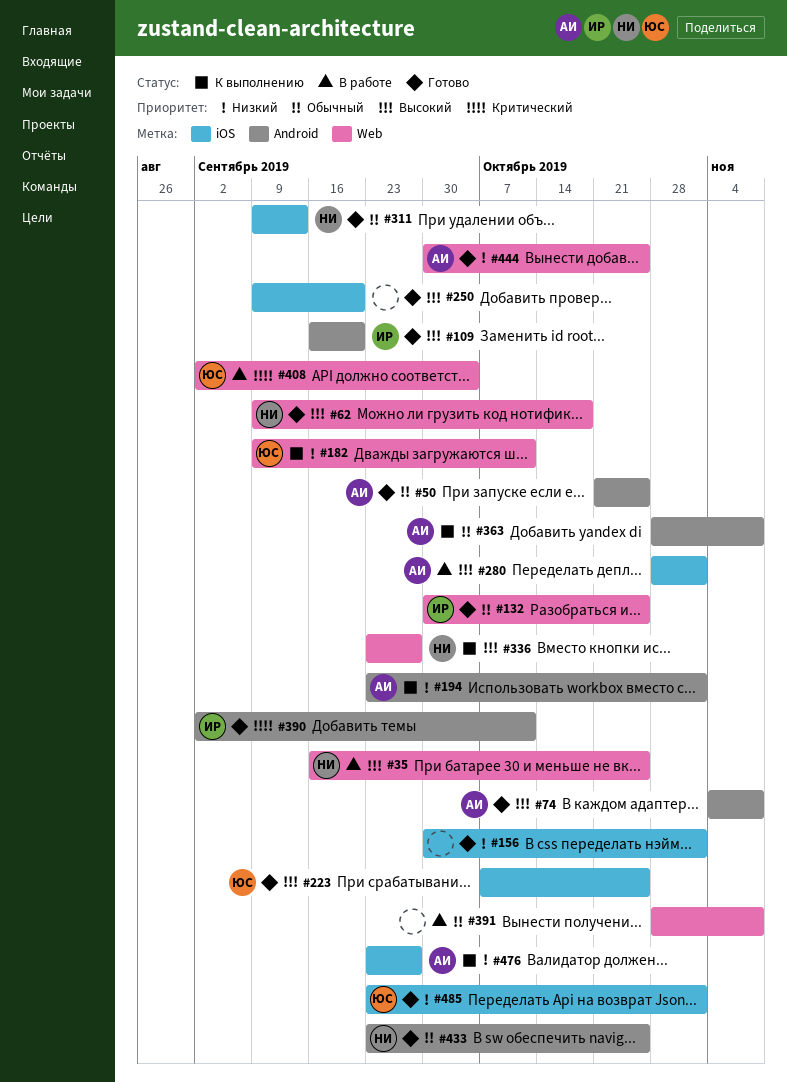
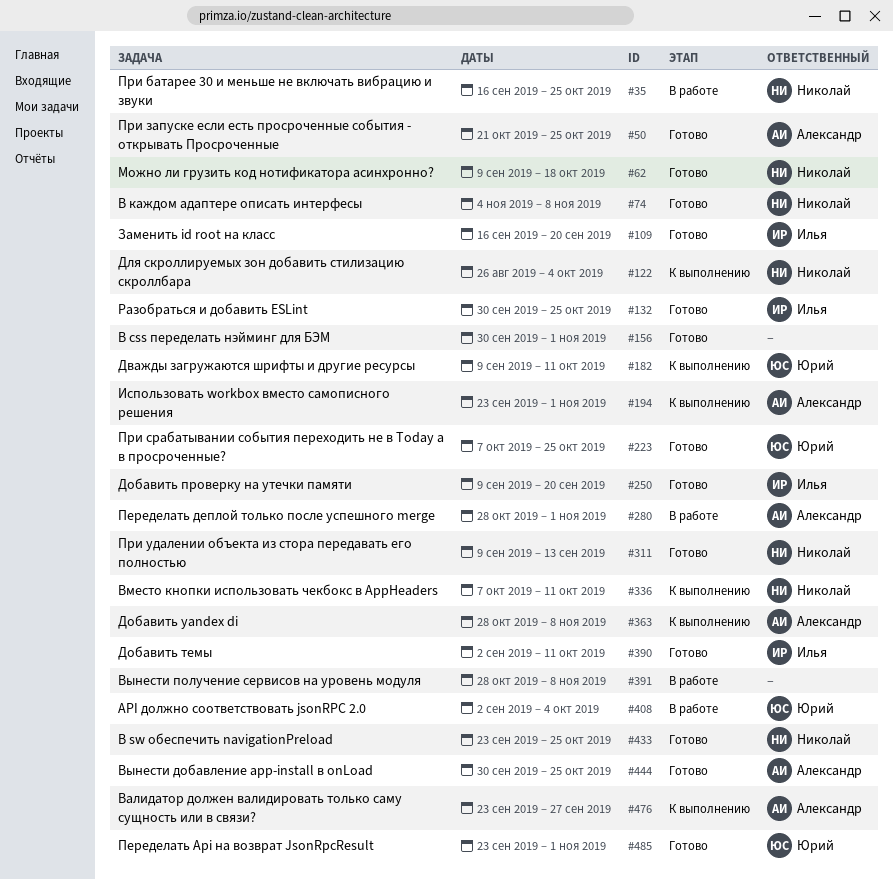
#74, owner: Александр -> Николай
#122: none -> present
#250, owner: none -> Илья
#336, start: Sep 23 -> Oct 7
#336, due: Sep 27 -> Oct 11

